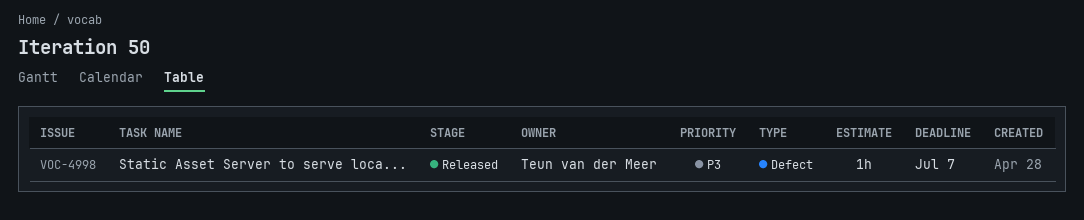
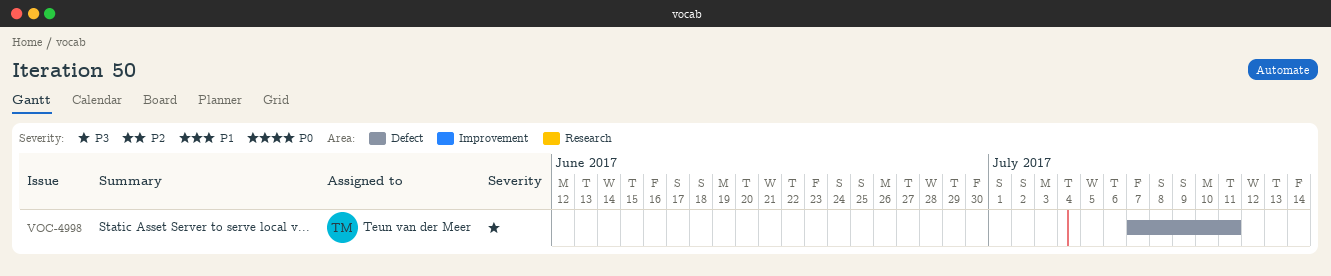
VOC-4998, due: Jul 7 -> Jul 11

